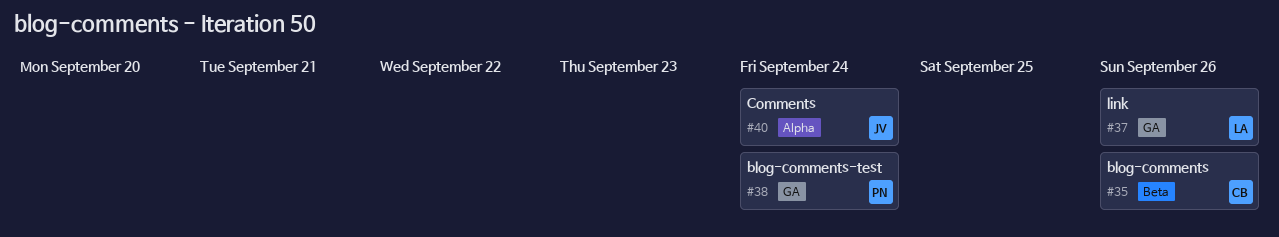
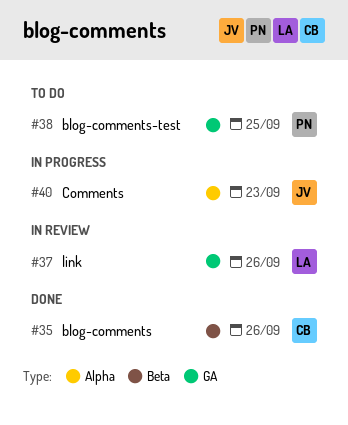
#38, due: Sep 24 -> Sep 25
#40, due: Sep 24 -> Sep 23

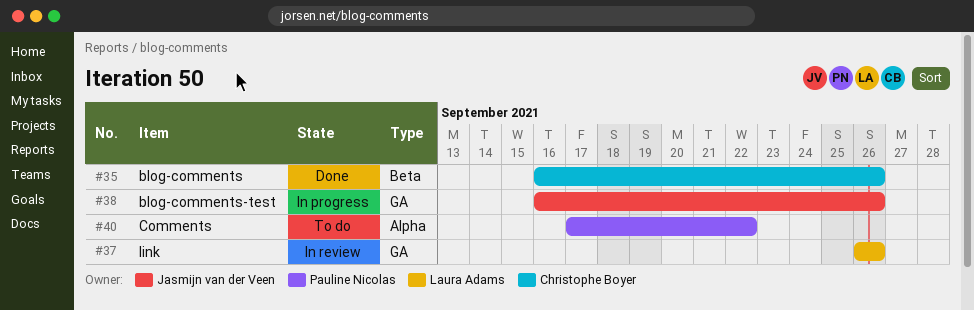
#38, status: To do -> In progress
#38, owner: Pauline Nicolas -> Jasmijn van der Veen
#38, due: Sep 25 -> Sep 26
#40, status: In progress -> To do
#40, owner: Jasmijn van der Veen -> Pauline Nicolas
#40, due: Sep 23 -> Sep 22

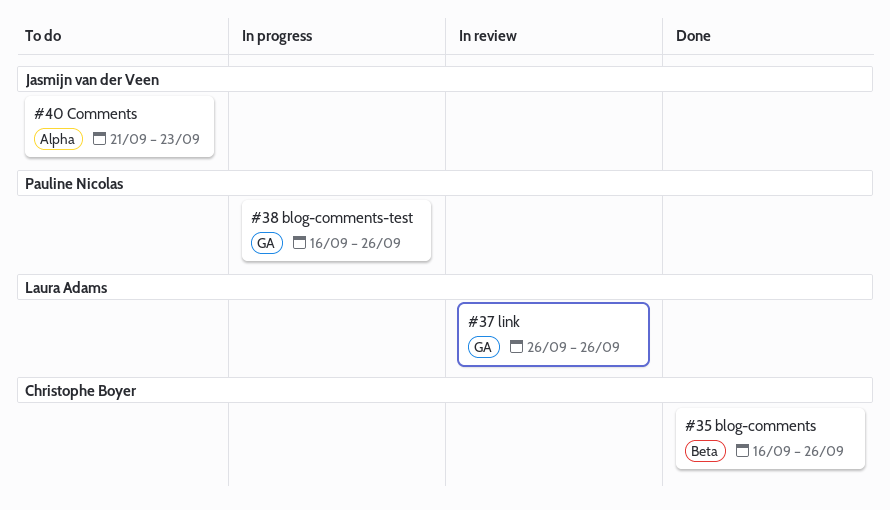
#38, owner: Jasmijn van der Veen -> Pauline Nicolas
#40, owner: Pauline Nicolas -> Jasmijn van der Veen
#40, start: Sep 17 -> Sep 21
#40, due: Sep 22 -> Sep 23

